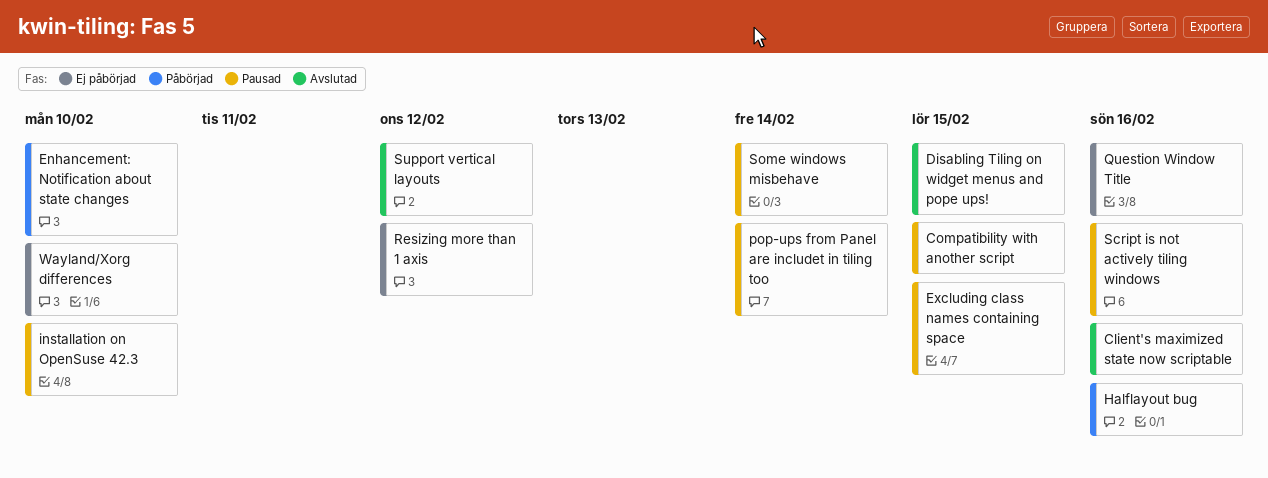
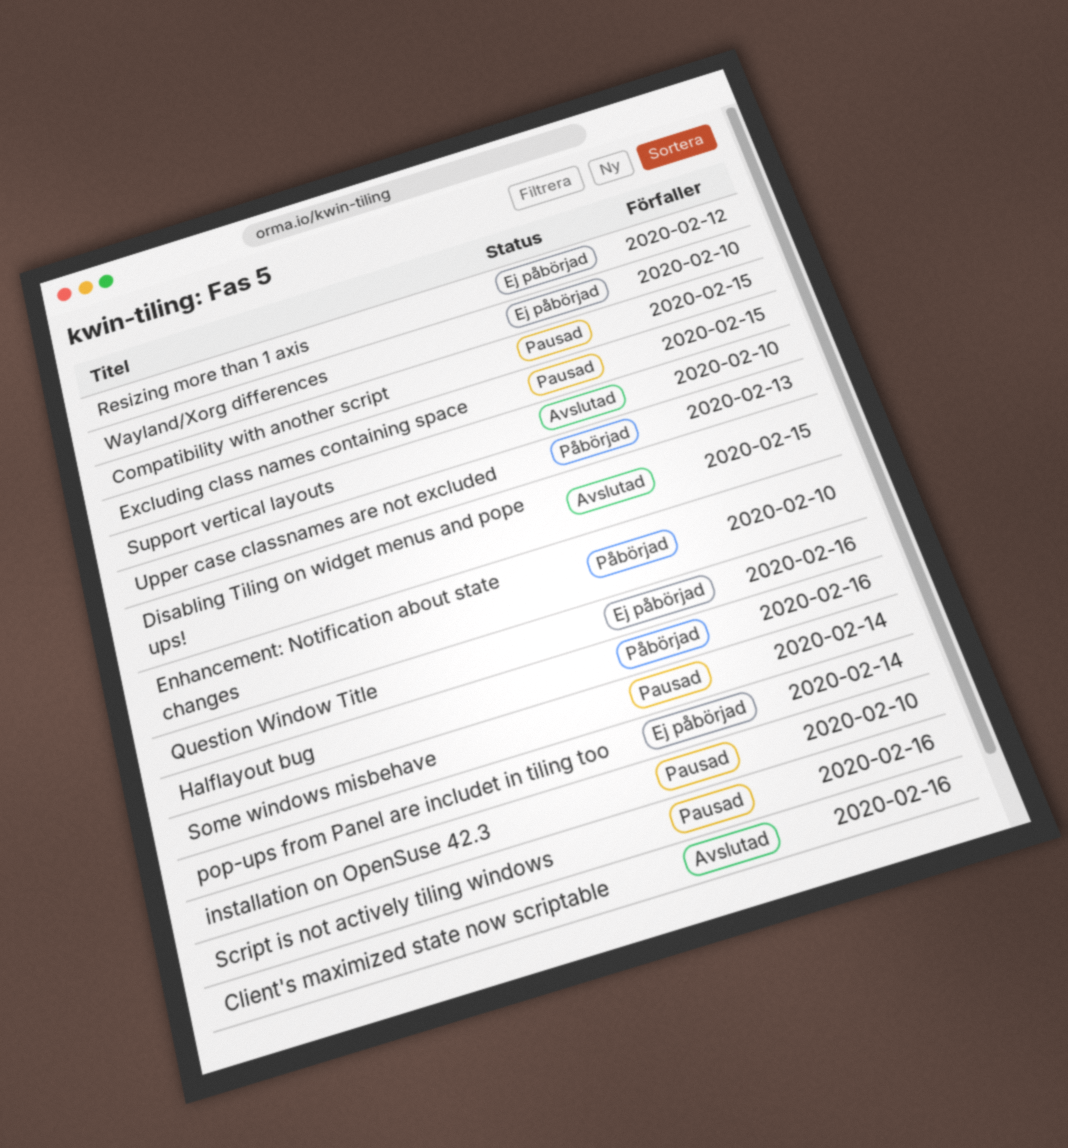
pop-ups from Panel are includet in tiling too, status: Pausad -> Ej påbörjad
Support vertical layouts, due: Feb 12 -> Feb 10
Upper case classnames are not excluded: none -> present

